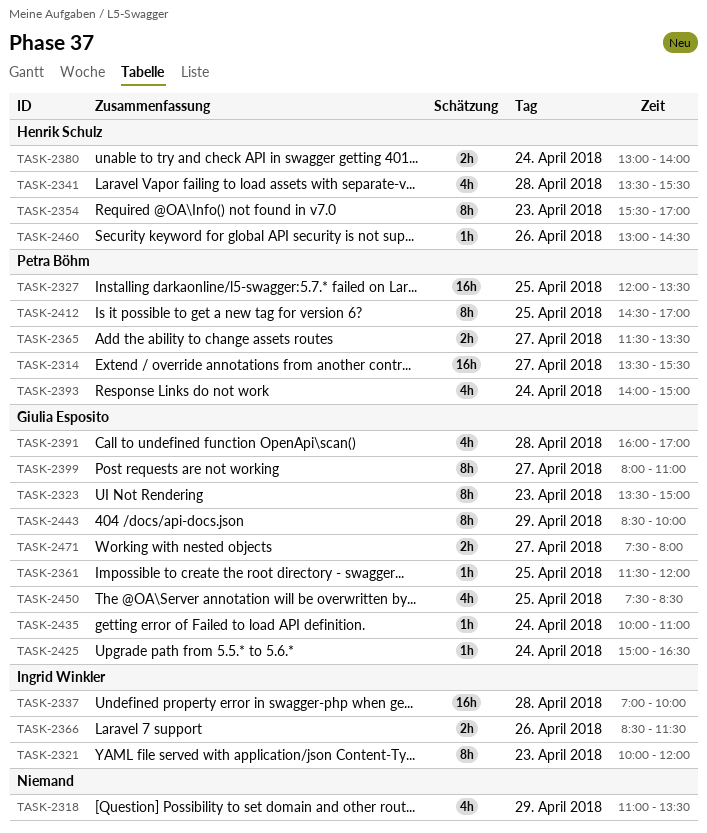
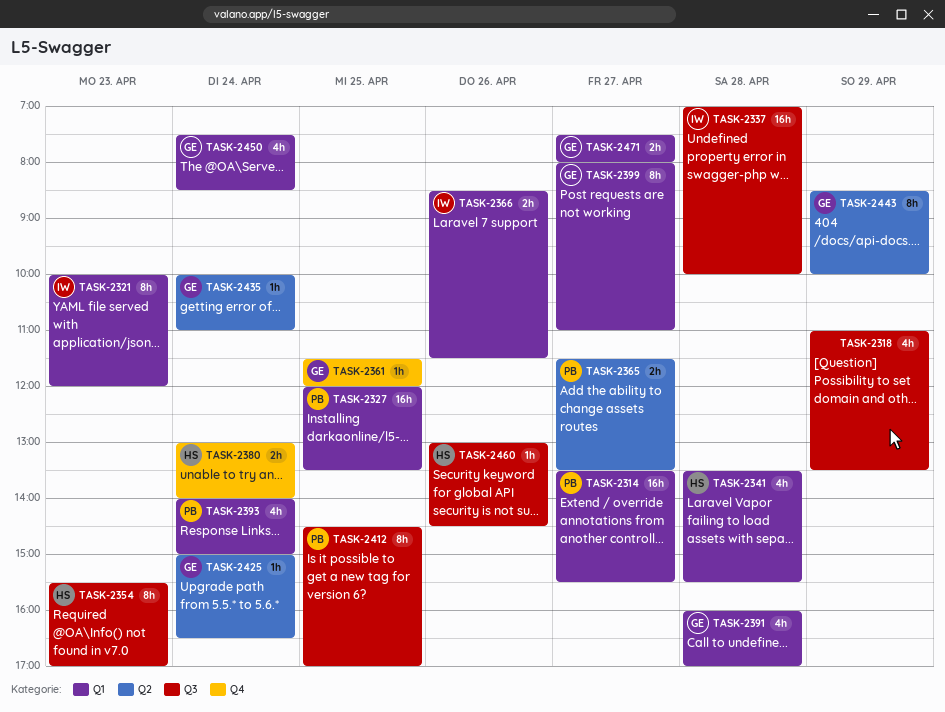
TASK-2323: present -> none
TASK-2450, day: Apr 25 -> Apr 24

